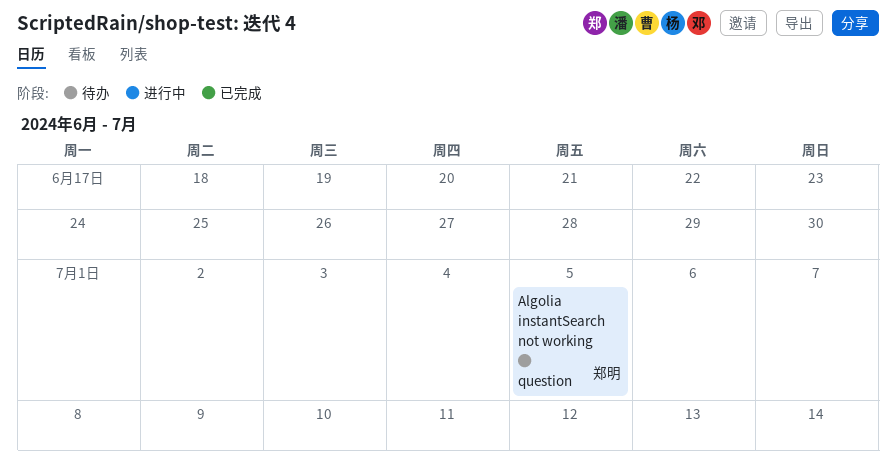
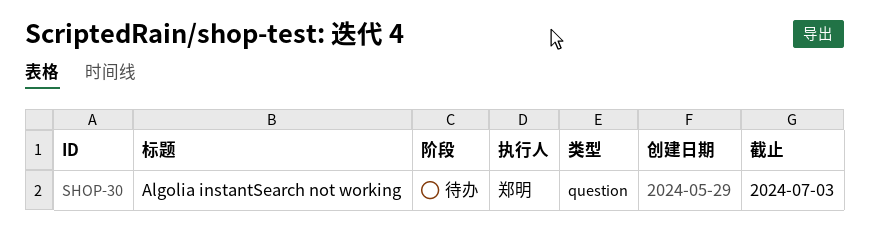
Algolia instantSearch not working, due: Jul 5 -> Jul 3

